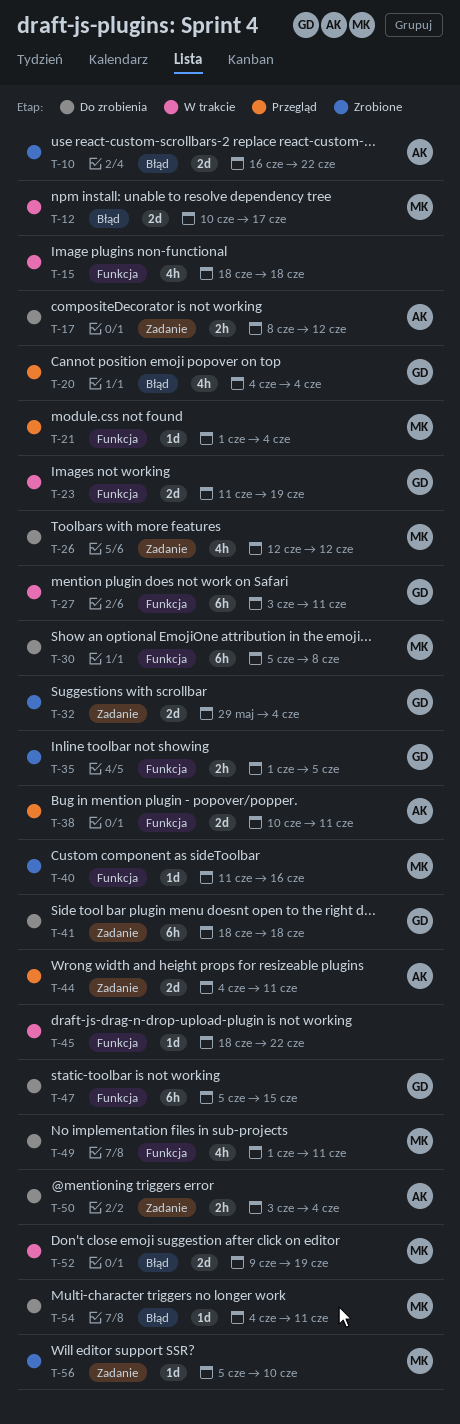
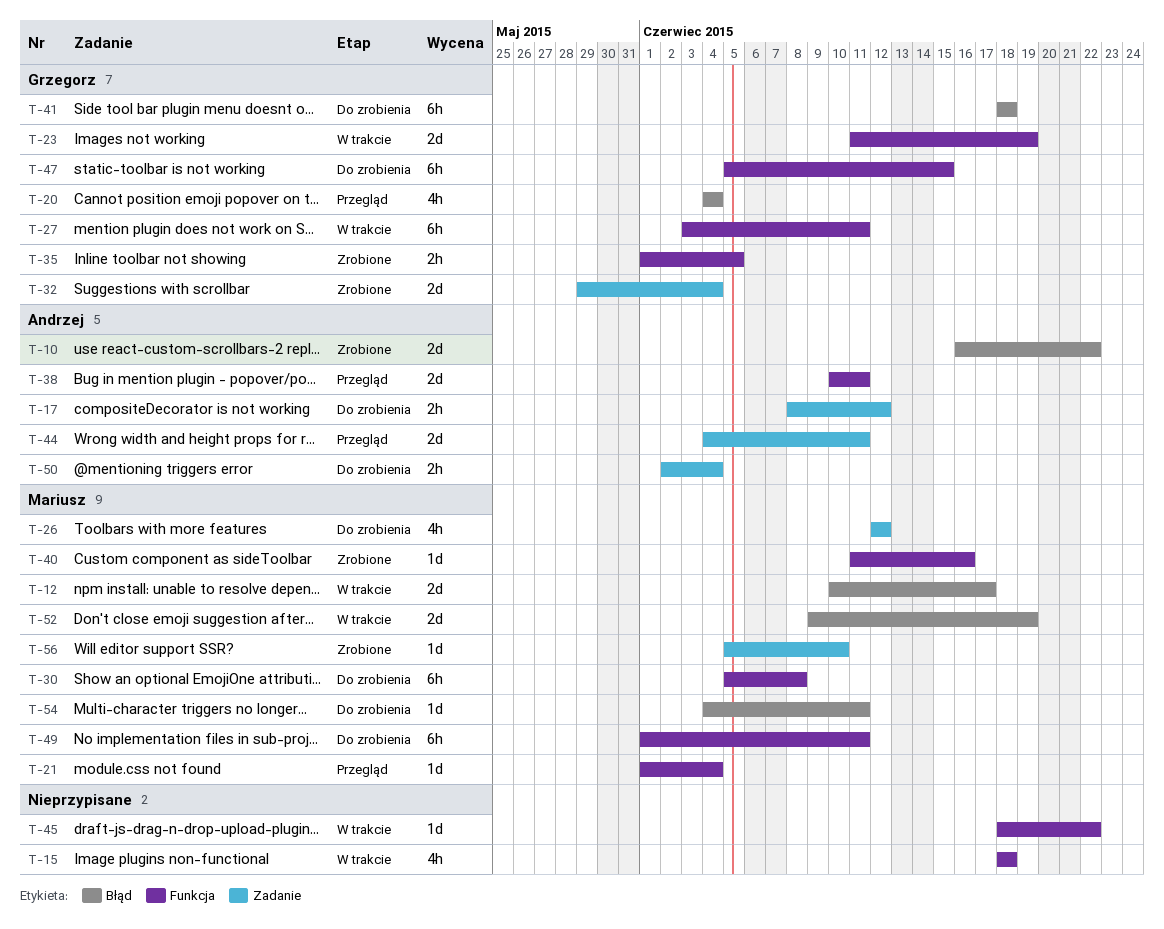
T-41, label: Zadanie -> Błąd
T-49, estimate: 4h -> 6h
T-50, start: Jun 3 -> Jun 2

